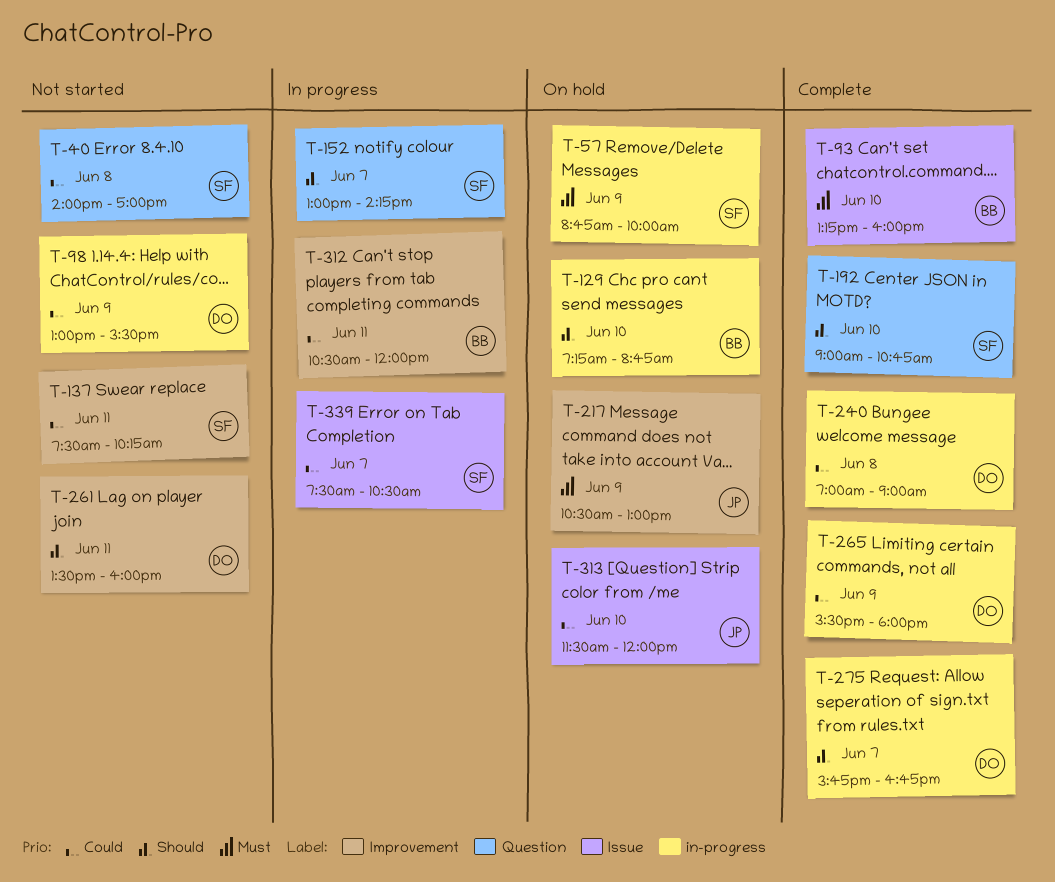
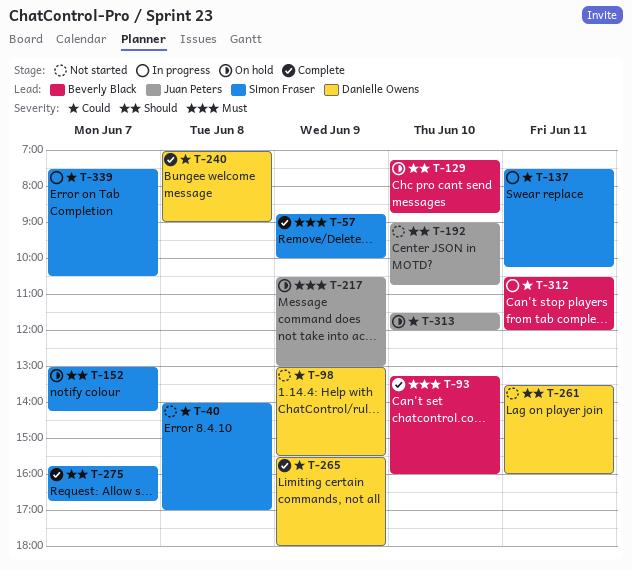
T-57, status: On hold -> Complete
T-137, status: Not started -> In progress
T-152, status: In progress -> On hold
T-192, status: Complete -> Not started
T-192, owner: Simon Fraser -> Juan Peters
T-275, owner: Danielle Owens -> Simon Fraser

